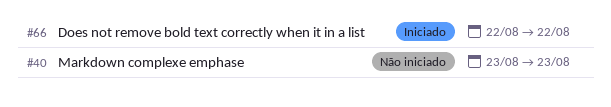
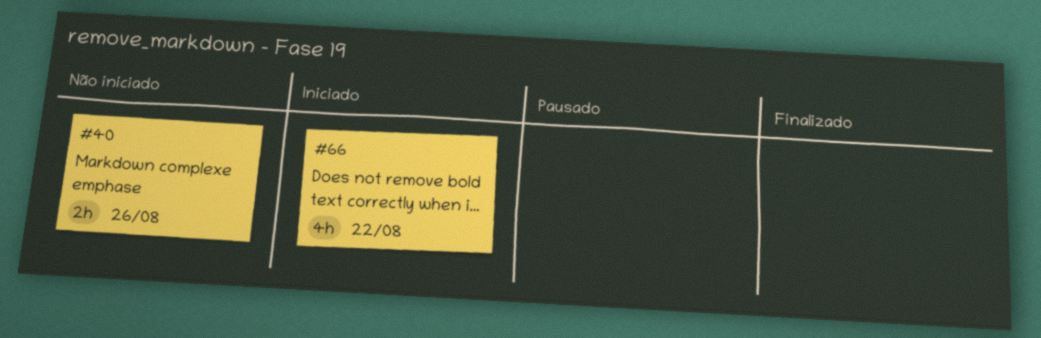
#40, due: Aug 23 -> Aug 26

